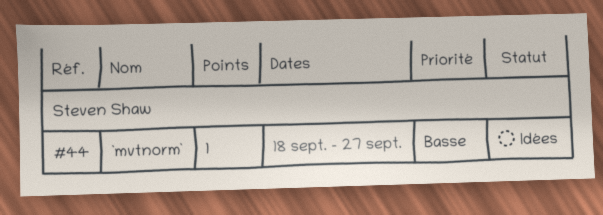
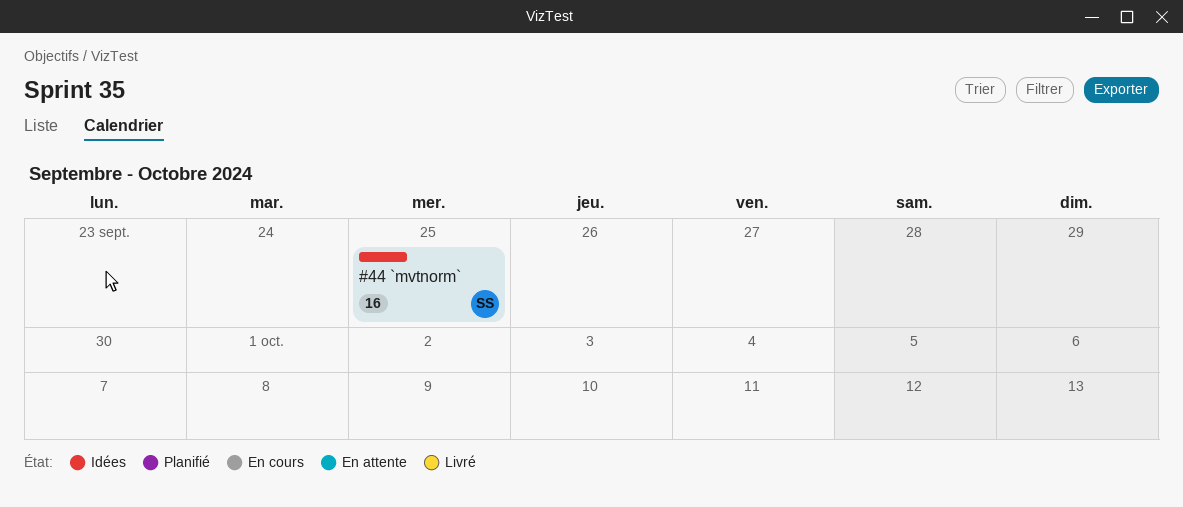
#44, estimate: 1 -> 16
#44, due: Sep 27 -> Sep 25

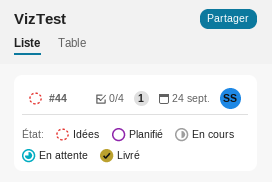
#44, estimate: 16 -> 1
#44, due: Sep 25 -> Sep 24

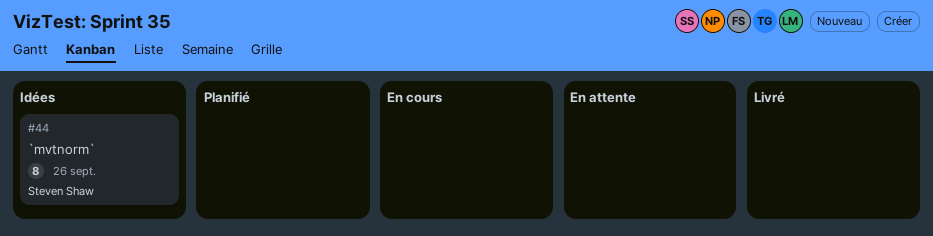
#44, estimate: 1 -> 8
#44, due: Sep 24 -> Sep 26

